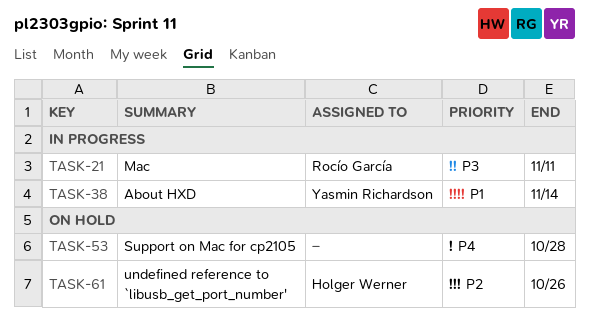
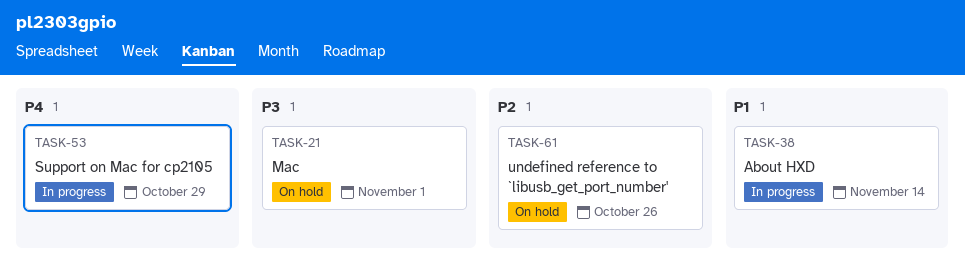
TASK-21, status: In progress -> On hold
TASK-21, due: Nov 11 -> Nov 1
TASK-53, status: On hold -> In progress
TASK-53, due: Oct 28 -> Oct 29

